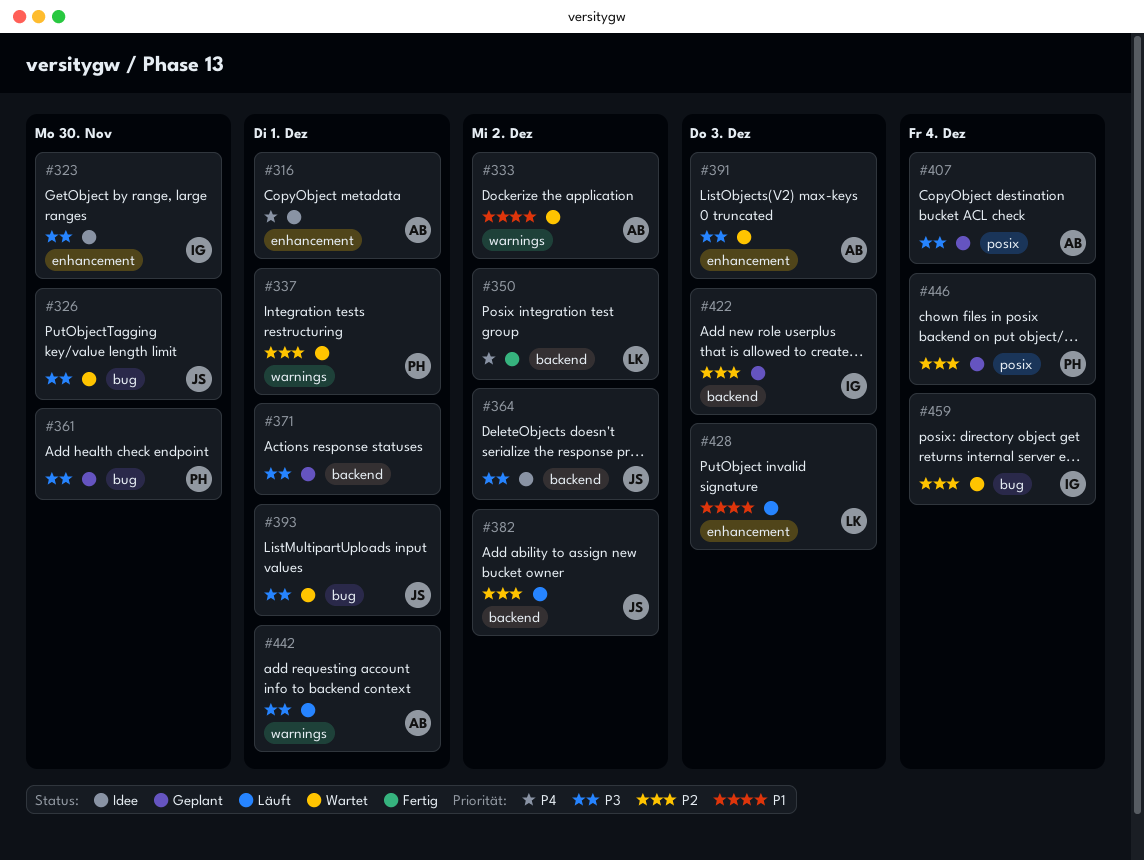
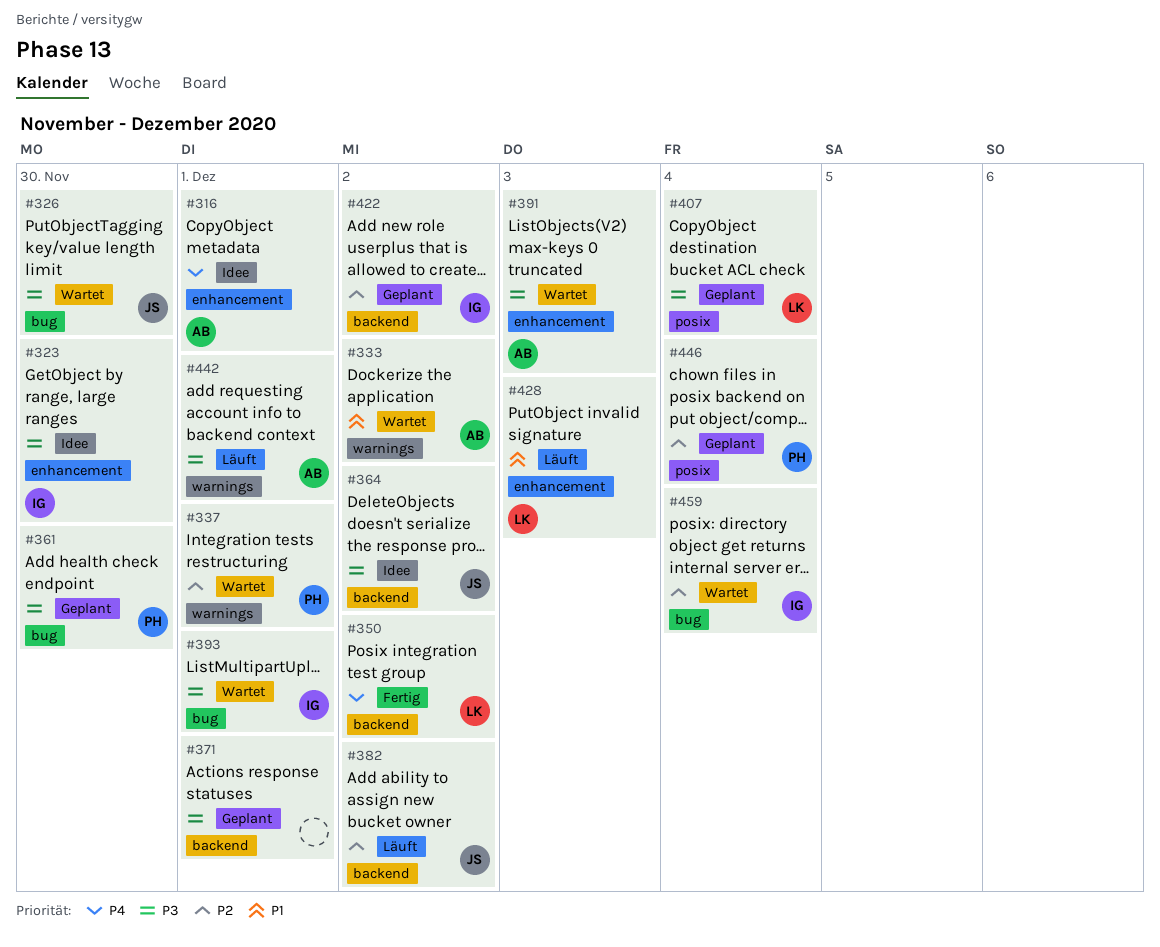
#393, owner: JS -> IG
#407, owner: AB -> LK
#422, due: Dec 3 -> Dec 2

